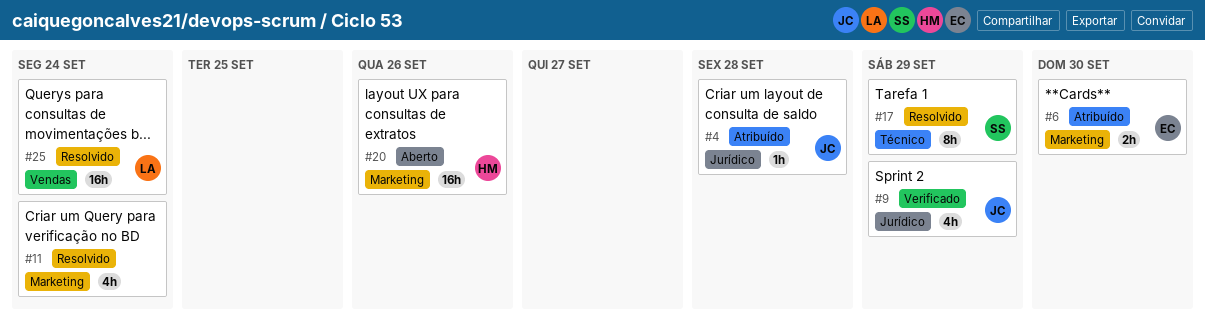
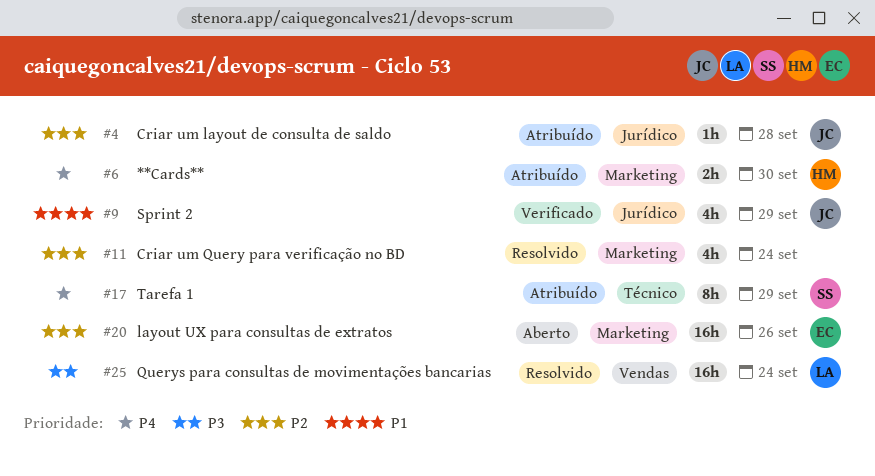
#6, owner: EC -> HM
#17, status: Resolvido -> Atribuído
#20, owner: HM -> EC

